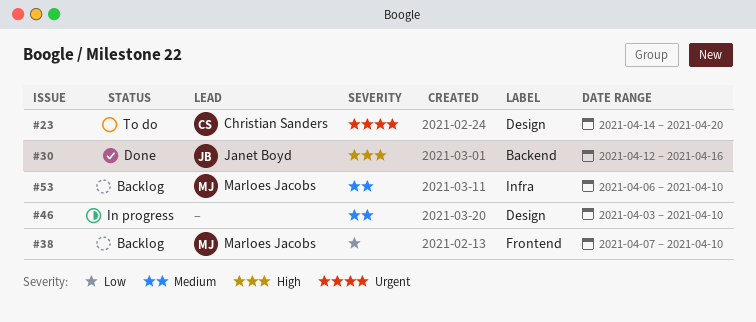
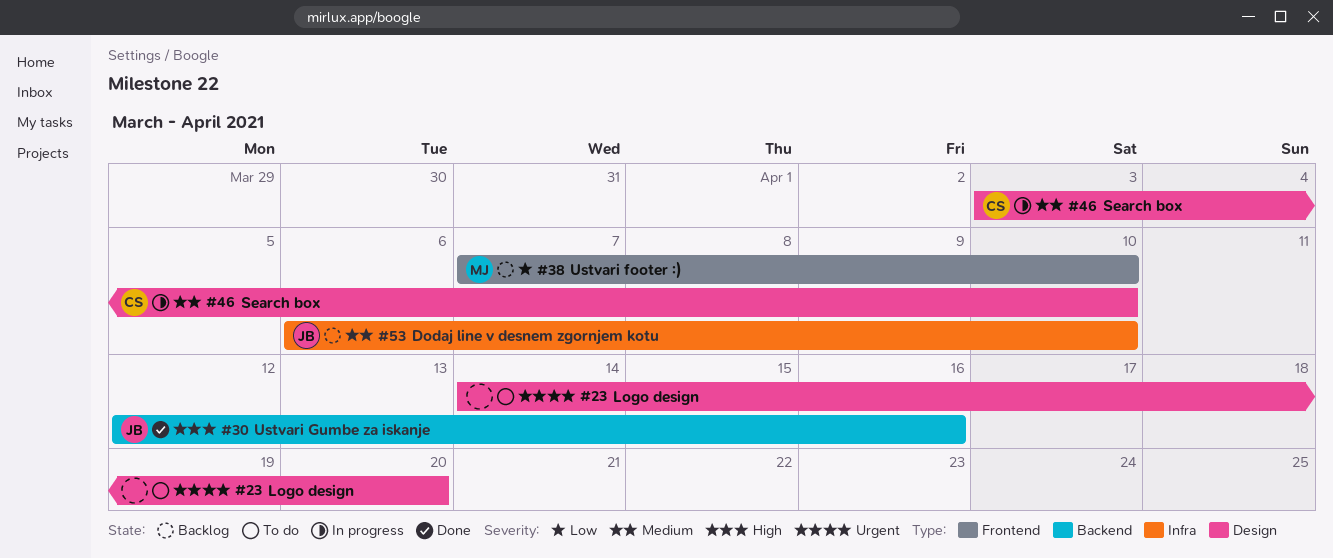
#23, owner: Christian Sanders -> none
#46, owner: none -> Christian Sanders
#53, owner: Marloes Jacobs -> Janet Boyd

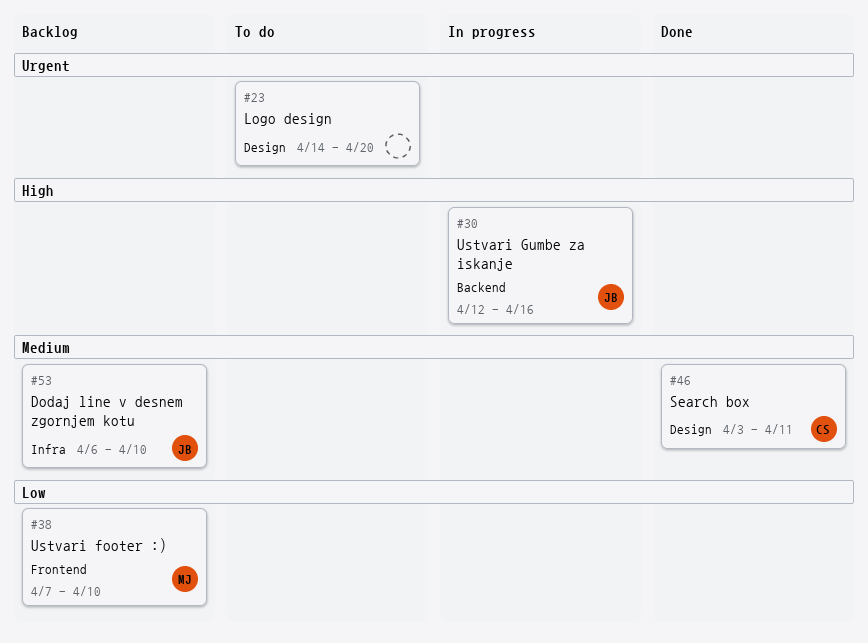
#30, status: Done -> In progress
#46, status: In progress -> Done
#46, due: Apr 10 -> Apr 11

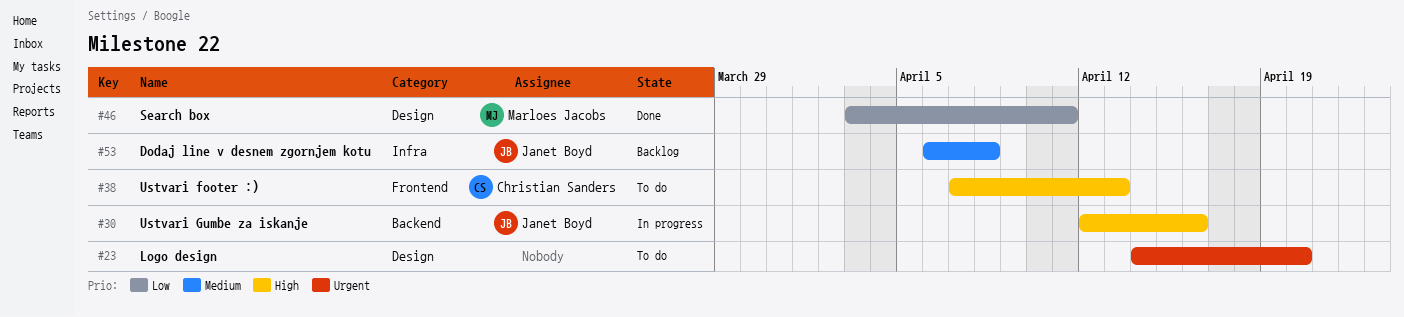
#38, status: Backlog -> To do
#38, owner: Marloes Jacobs -> Christian Sanders
#38, priority: Low -> High
#38, due: Apr 10 -> Apr 13
#46, owner: Christian Sanders -> Marloes Jacobs
#46, priority: Medium -> Low
#53, due: Apr 10 -> Apr 8

